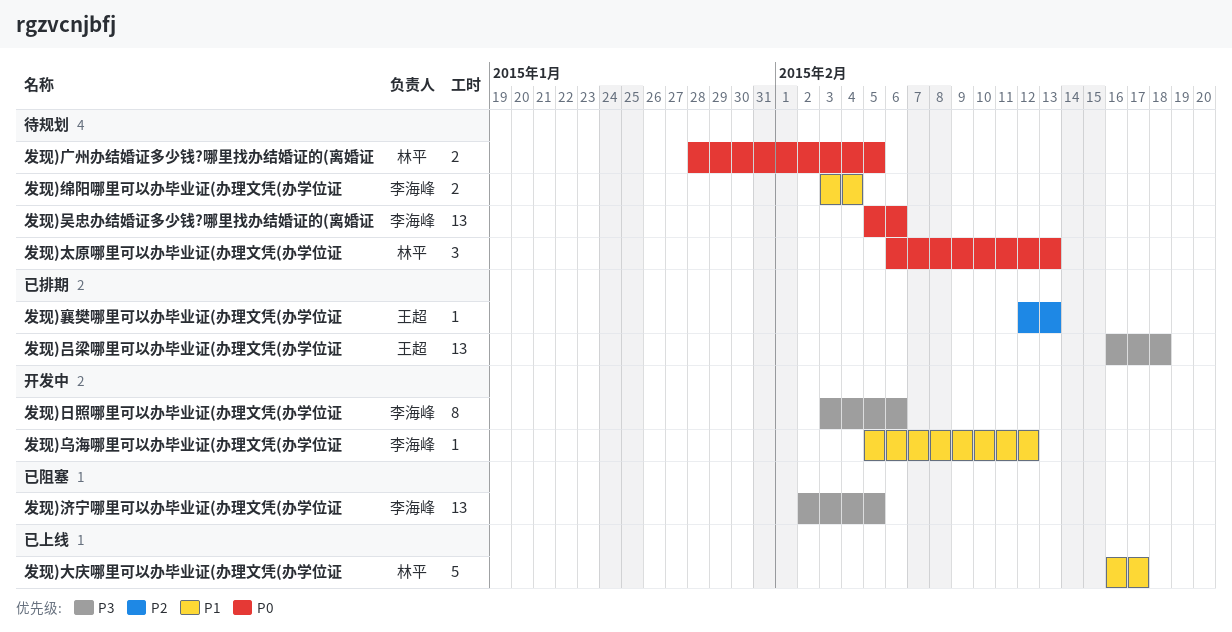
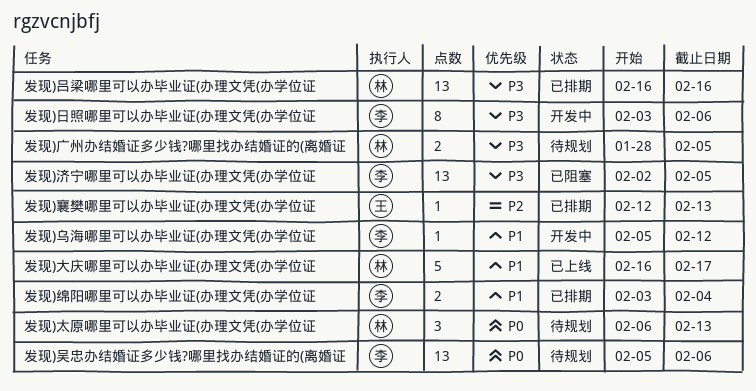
发现)吕梁哪里可以办毕业证(办理文凭(办学位证, owner: 王超 -> 林平
发现)吕梁哪里可以办毕业证(办理文凭(办学位证, due: Feb 18 -> Feb 16
发现)广州办结婚证多少钱?哪里找办结婚证的(离婚证, priority: P0 -> P3
发现)绵阳哪里可以办毕业证(办理文凭(办学位证, status: 待规划 -> 已排期

